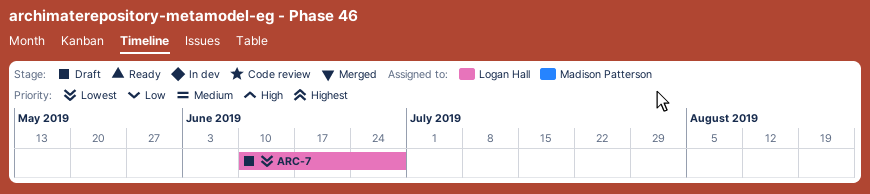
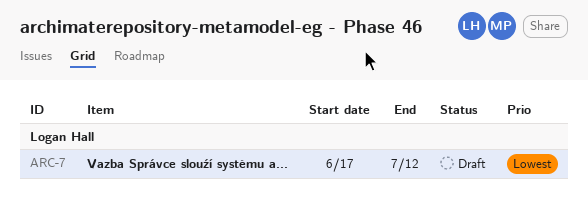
ARC-7, start: Jun 10 -> Jun 17
ARC-7, due: Jun 28 -> Jul 12

